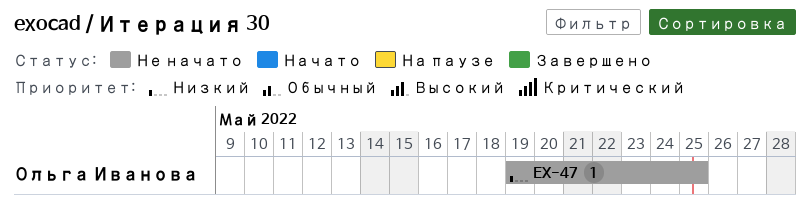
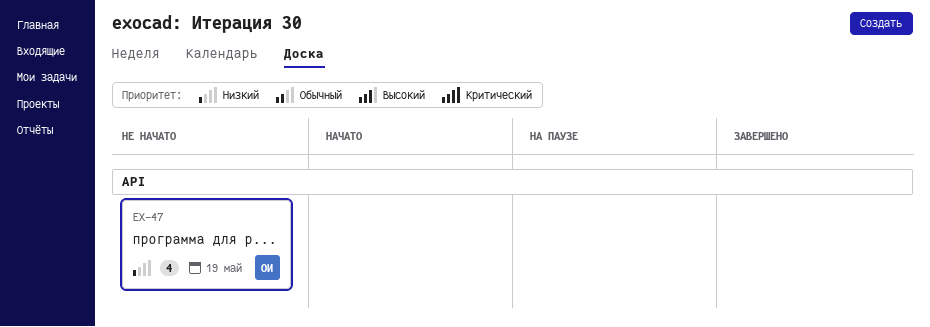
EX-47, estimate: 1 -> 4
EX-47, due: May 25 -> May 19

